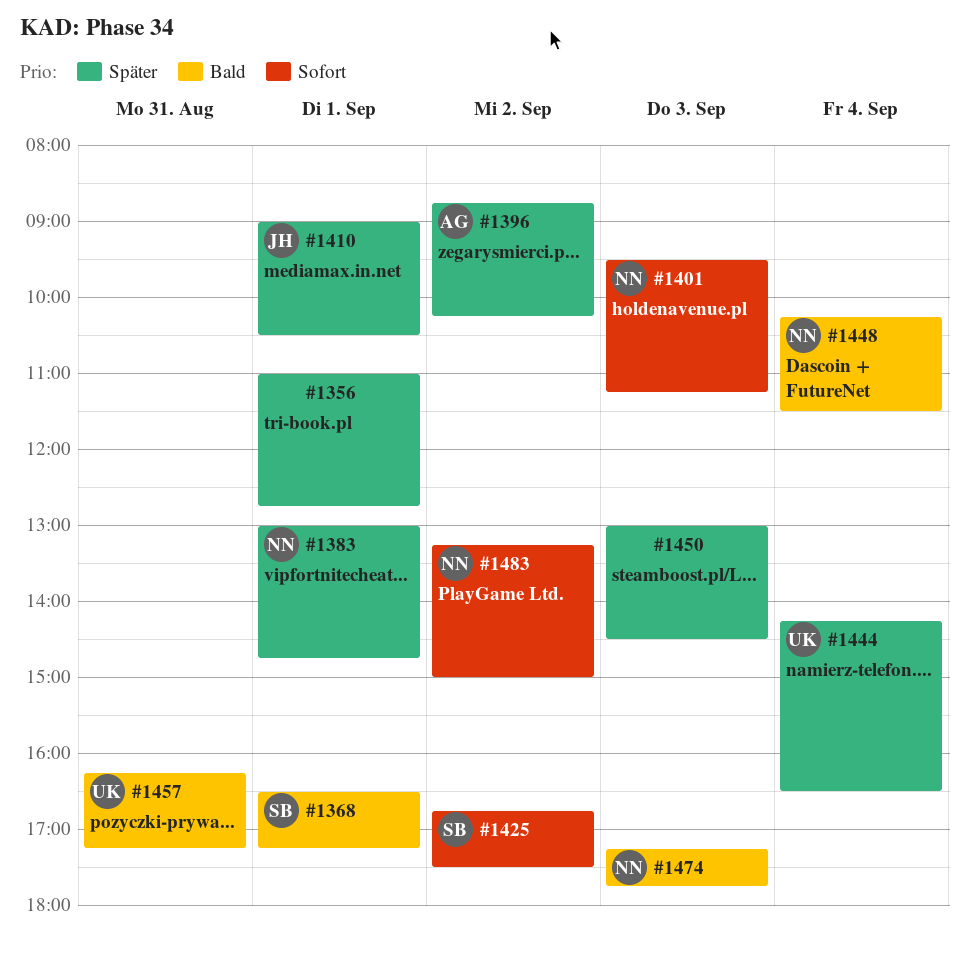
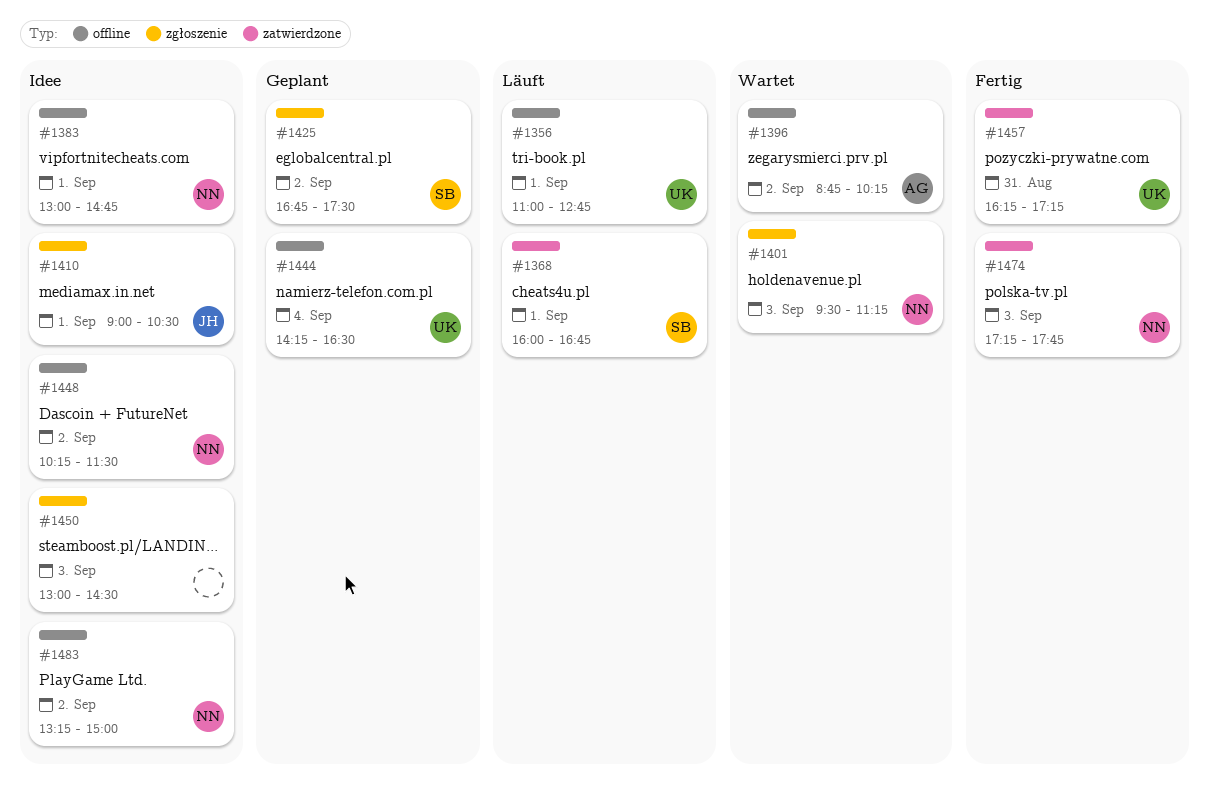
#1356, owner: none -> UK
#1368, begins: 16:30 -> 16:00
#1368, ends: 17:15 -> 16:45
#1448, day: Sep 4 -> Sep 2

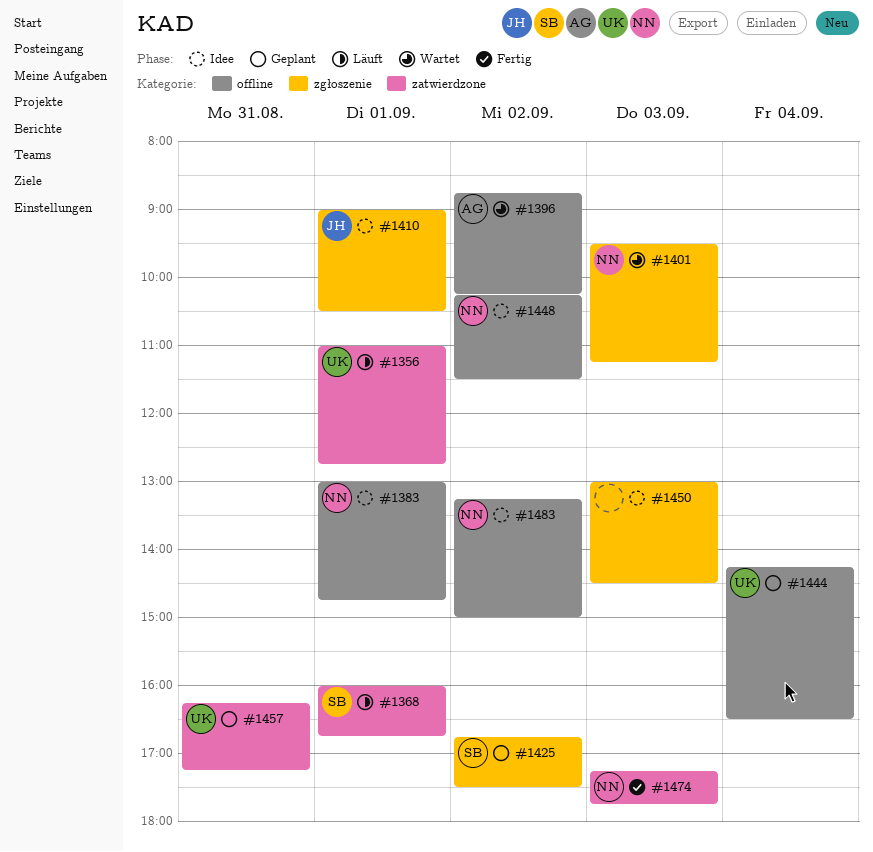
#1356, label: offline -> zatwierdzone
#1457, status: Fertig -> Geplant

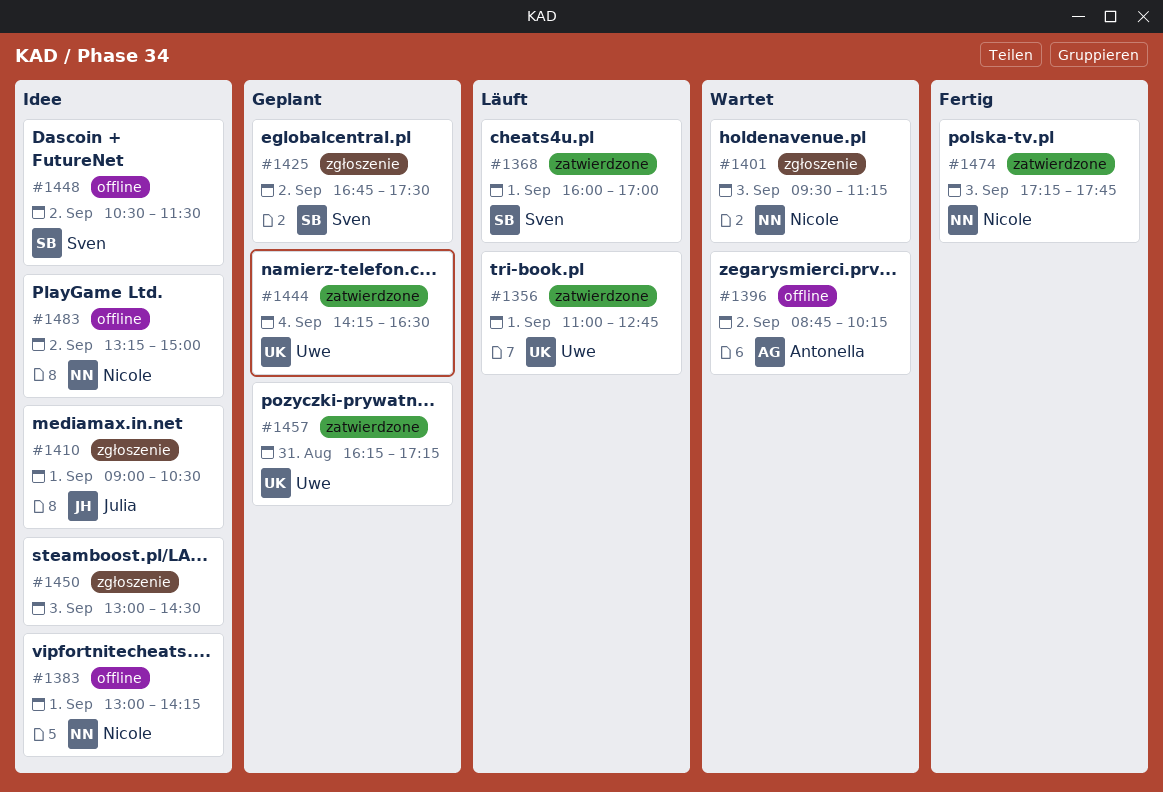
#1368, ends: 16:45 -> 17:00
#1383, ends: 14:45 -> 14:15
#1444, label: offline -> zatwierdzone
#1448, owner: Nicole -> Sven
#1448, begins: 10:15 -> 10:30

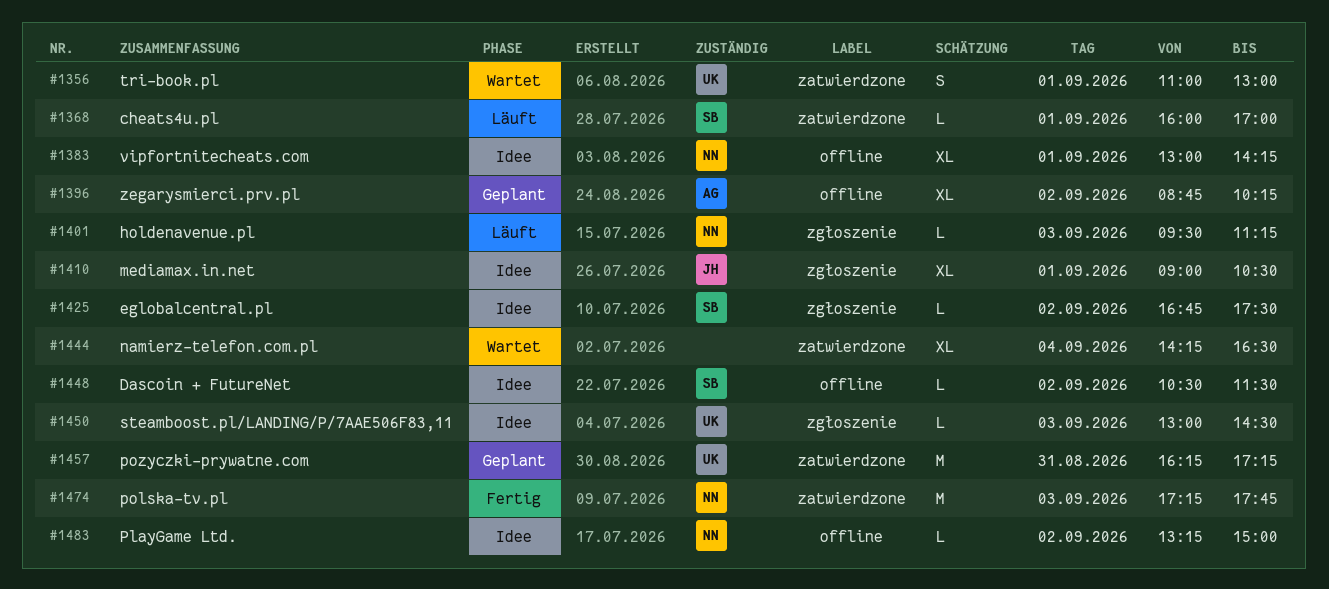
#1356, status: Läuft -> Wartet
#1356, ends: 12:45 -> 13:00
#1396, status: Wartet -> Geplant
#1401, status: Wartet -> Läuft
#1425, status: Geplant -> Idee
#1444, status: Geplant -> Wartet
#1444, owner: Uwe -> none
#1450, owner: none -> Uwe

